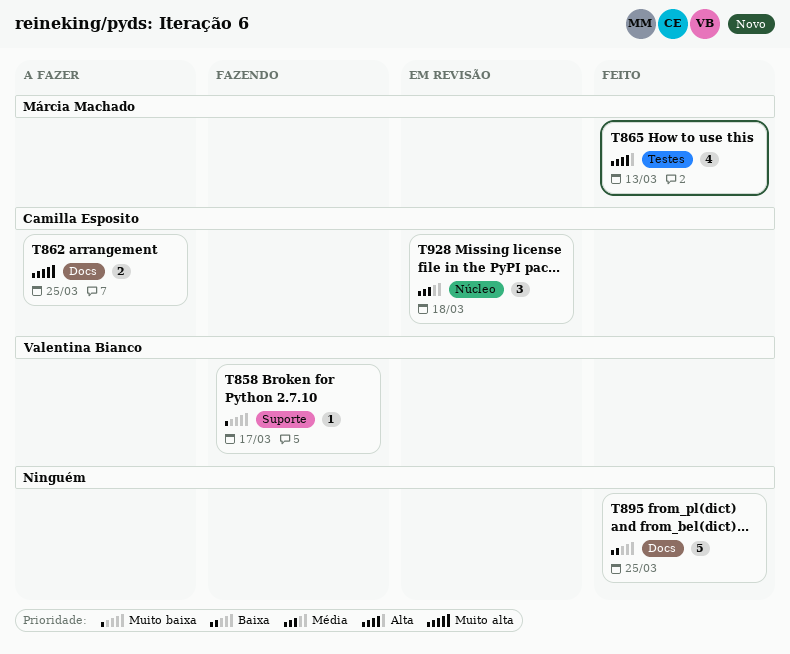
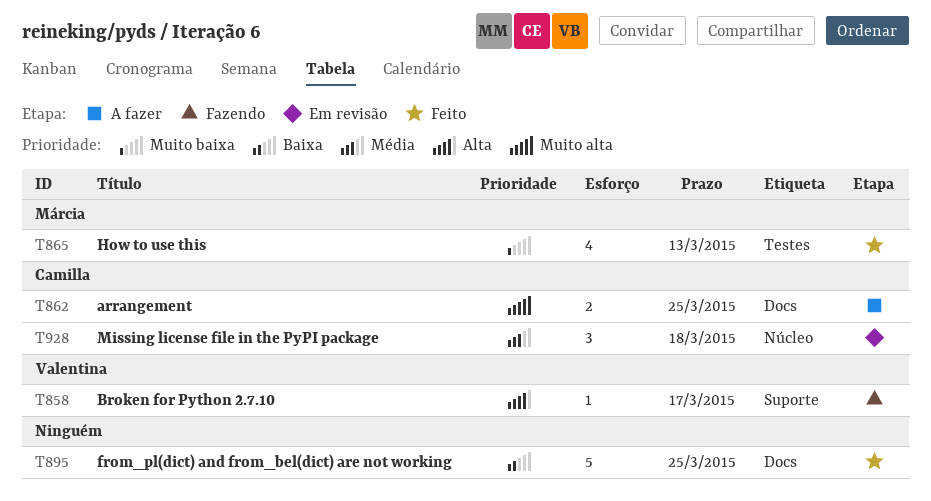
T858, priority: Muito baixa -> Alta
T865, priority: Alta -> Muito baixa

